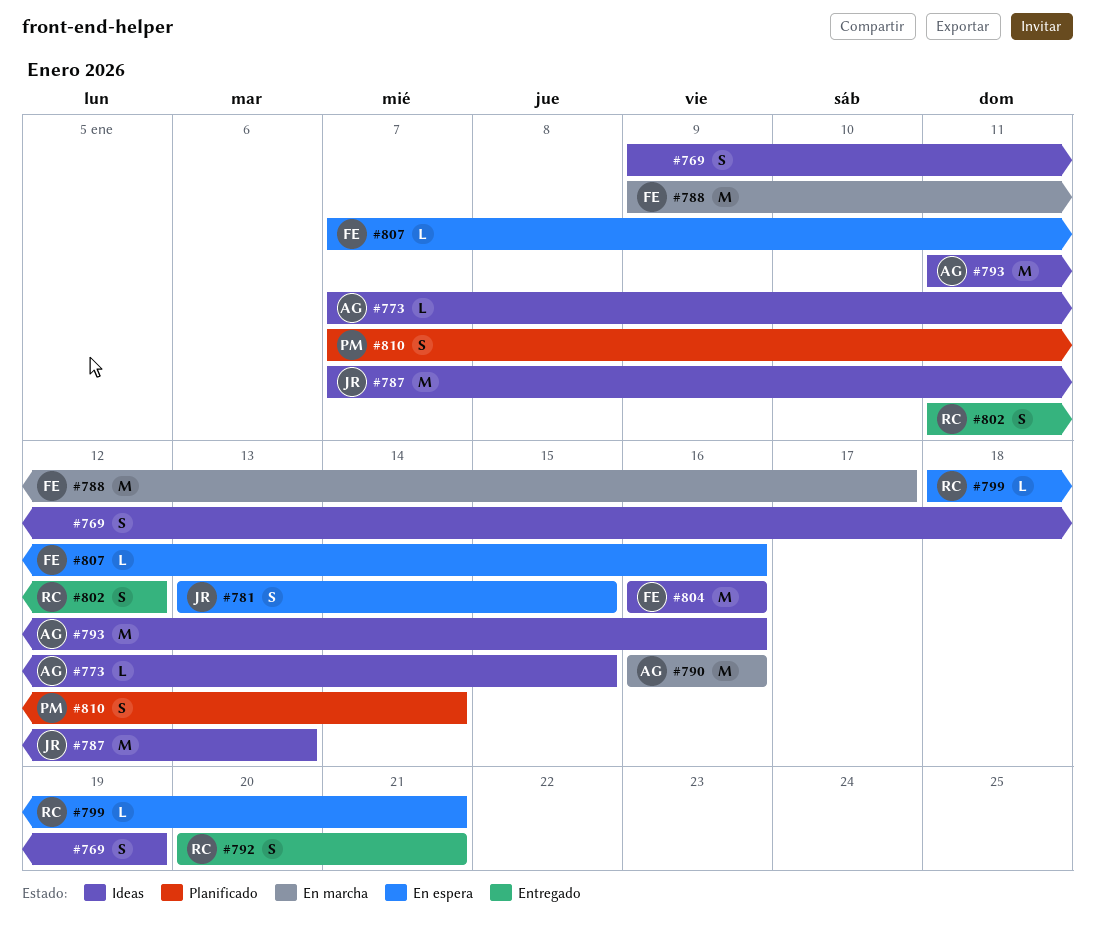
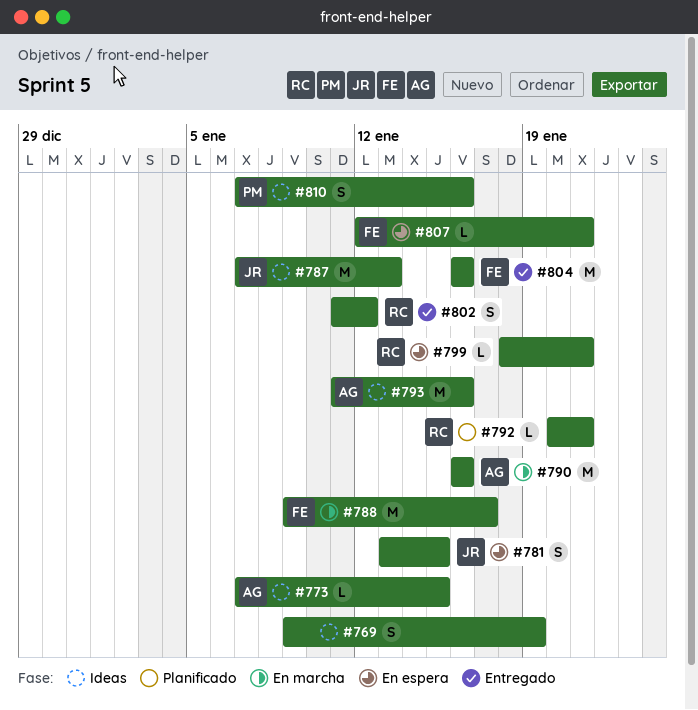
#792, status: Entregado -> Planificado
#792, estimate: S -> L
#804, status: Ideas -> Entregado
#807, start: Jan 7 -> Jan 12
#807, due: Jan 16 -> Jan 21
#810, status: Planificado -> Ideas
#810, due: Jan 14 -> Jan 16

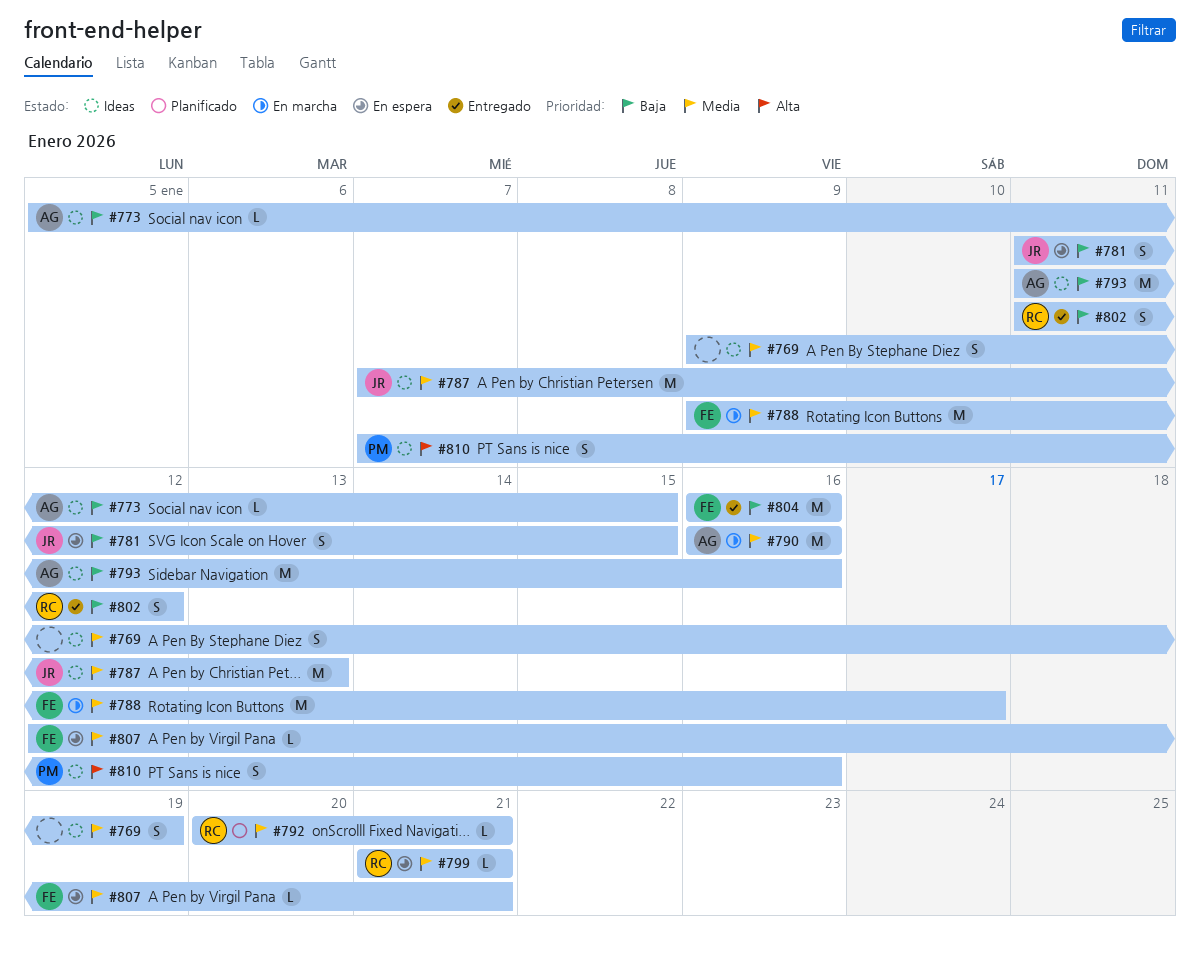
#773, start: Jan 7 -> Jan 5
#781, start: Jan 13 -> Jan 11
#799, start: Jan 18 -> Jan 21

